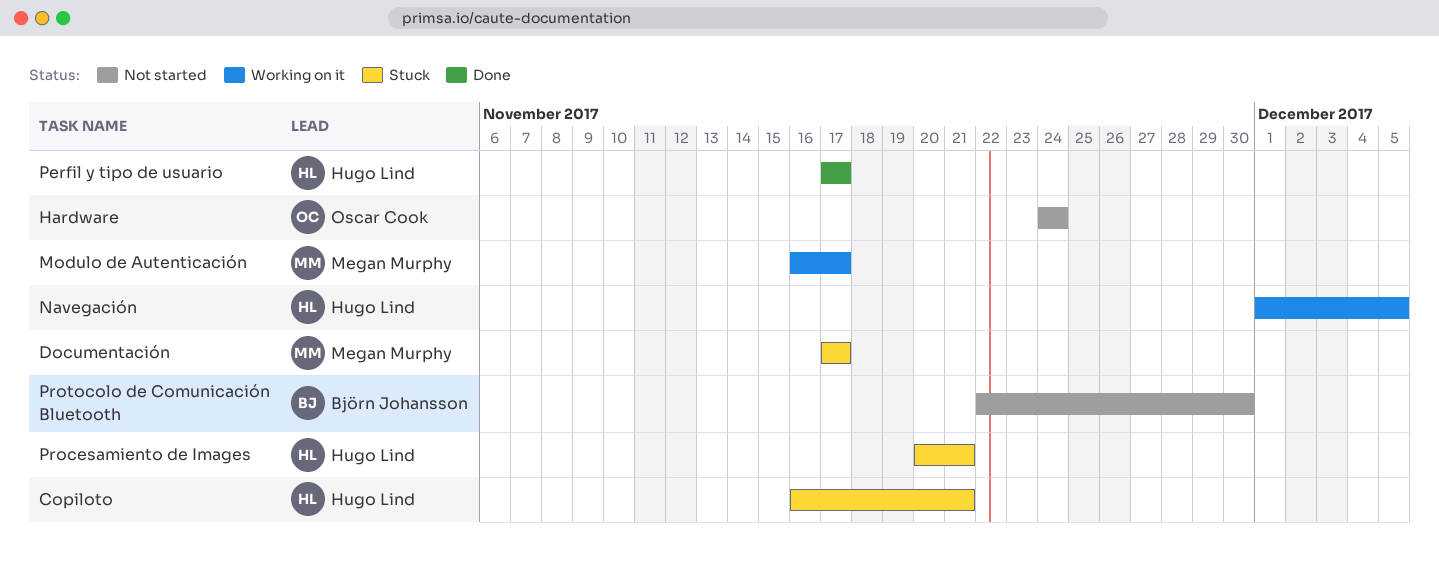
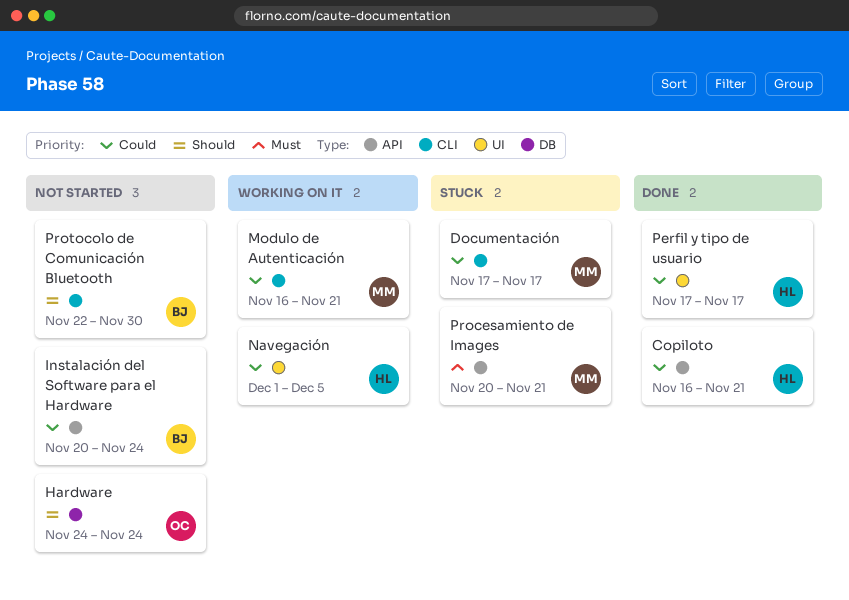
Copiloto, status: Stuck -> Done
Instalación del Software para el Hardware: none -> present
Modulo de Autenticación, due: Nov 17 -> Nov 21
Procesamiento de Images, owner: Hugo Lind -> Megan Murphy

